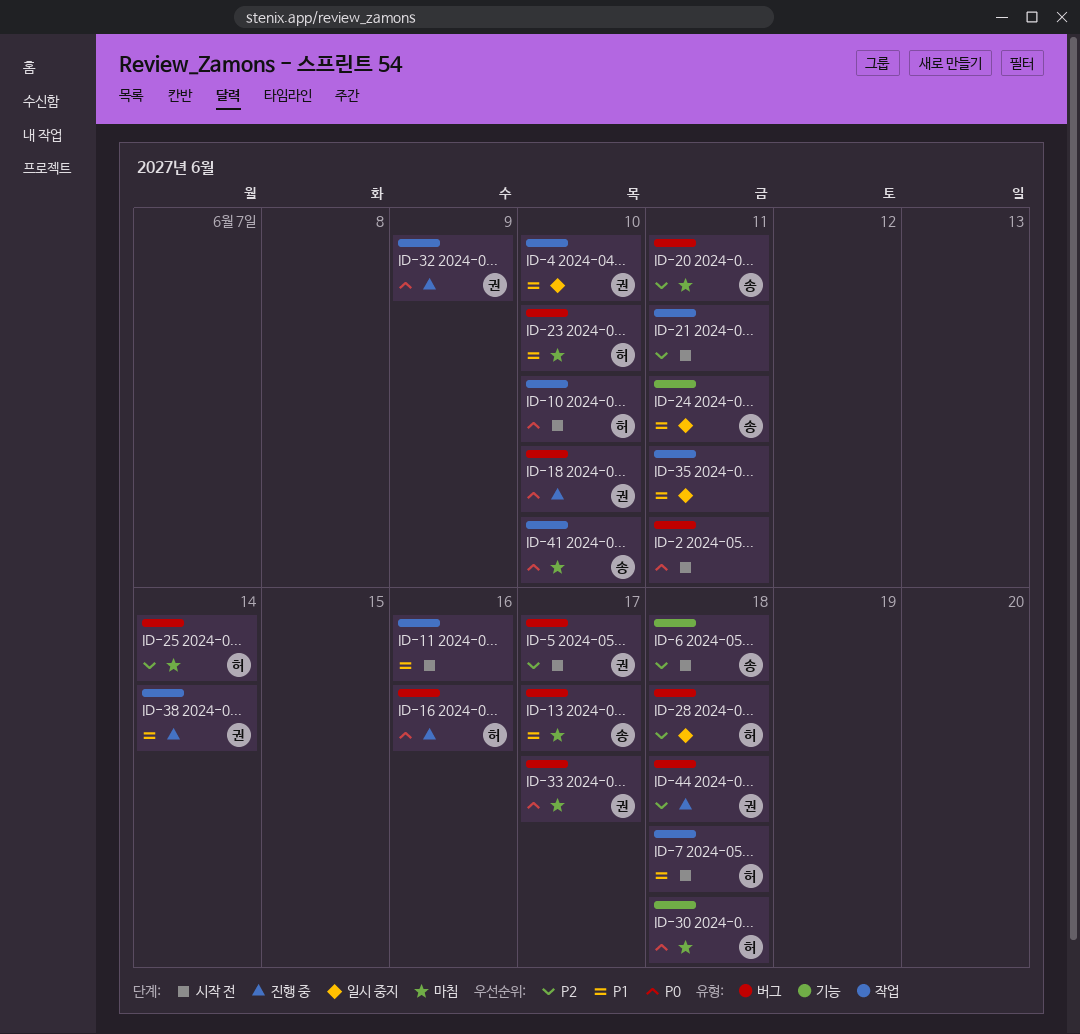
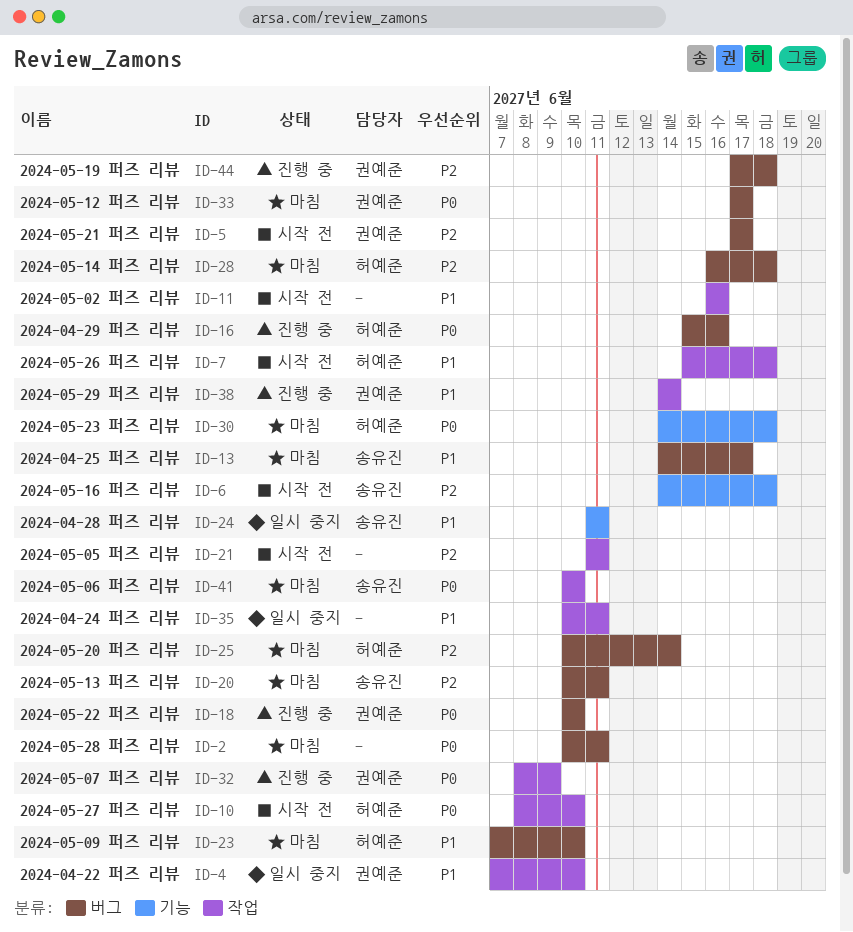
ID-2, status: 시작 전 -> 마침
ID-28, status: 일시 중지 -> 마침

